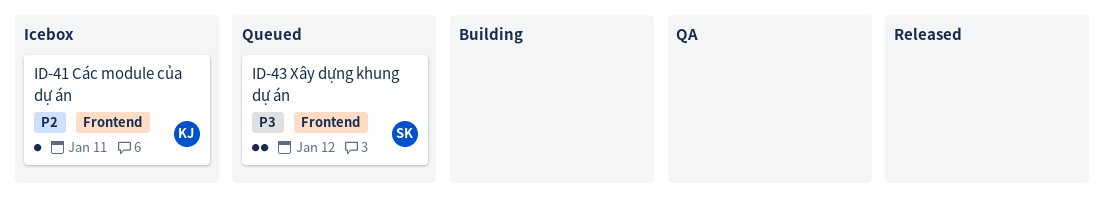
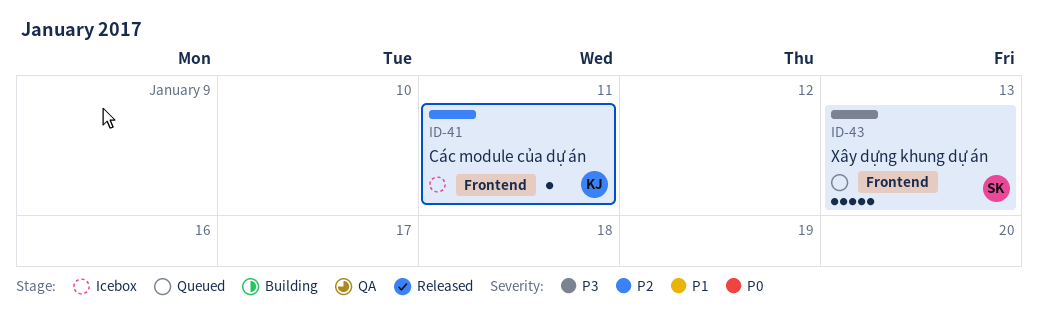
ID-43, estimate: 2 -> 5
ID-43, due: Jan 12 -> Jan 13

